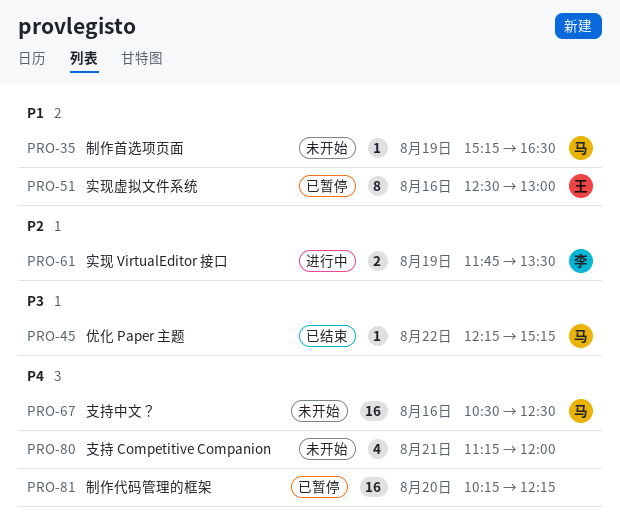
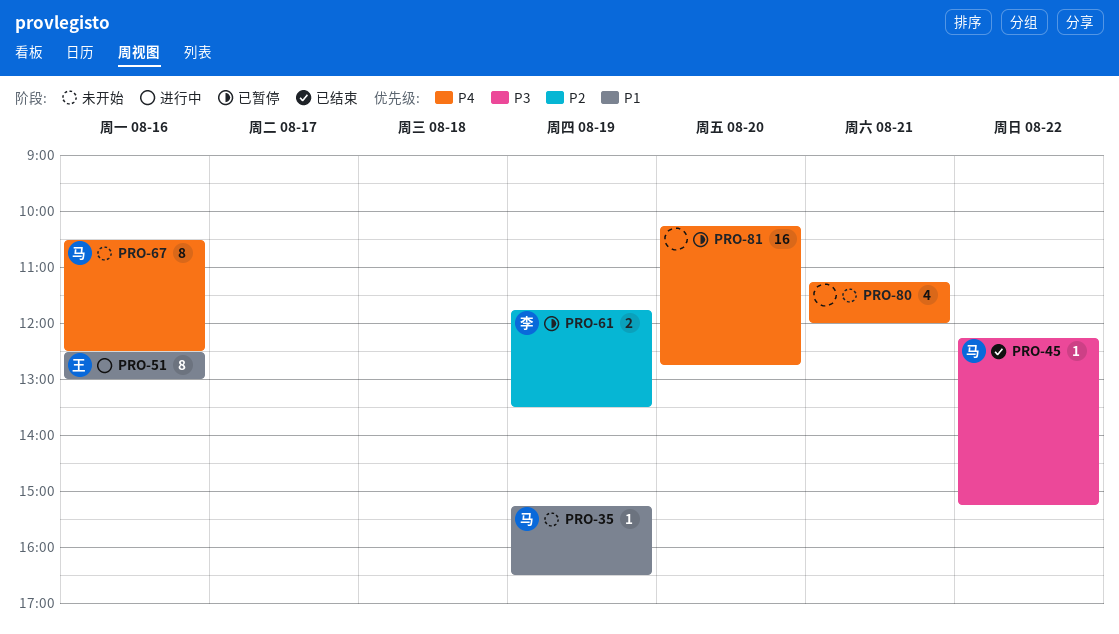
PRO-51, status: 已暂停 -> 进行中
PRO-61, status: 进行中 -> 已暂停
PRO-67, estimate: 16 -> 8
PRO-81, ends: 12:15 -> 12:45

